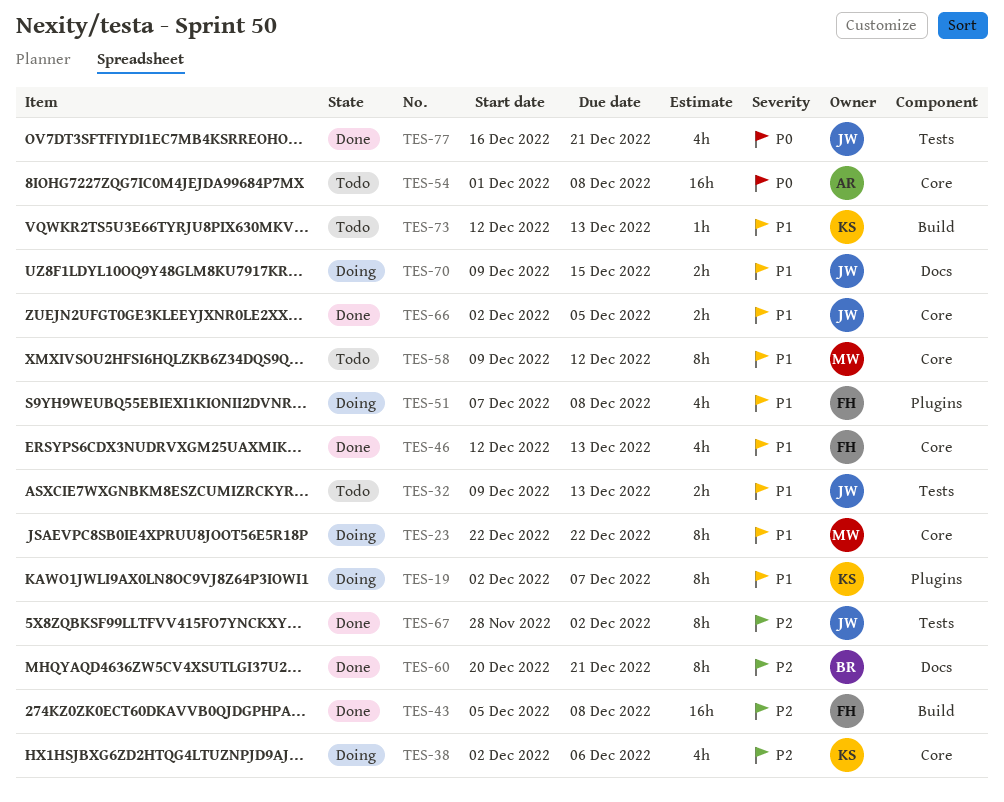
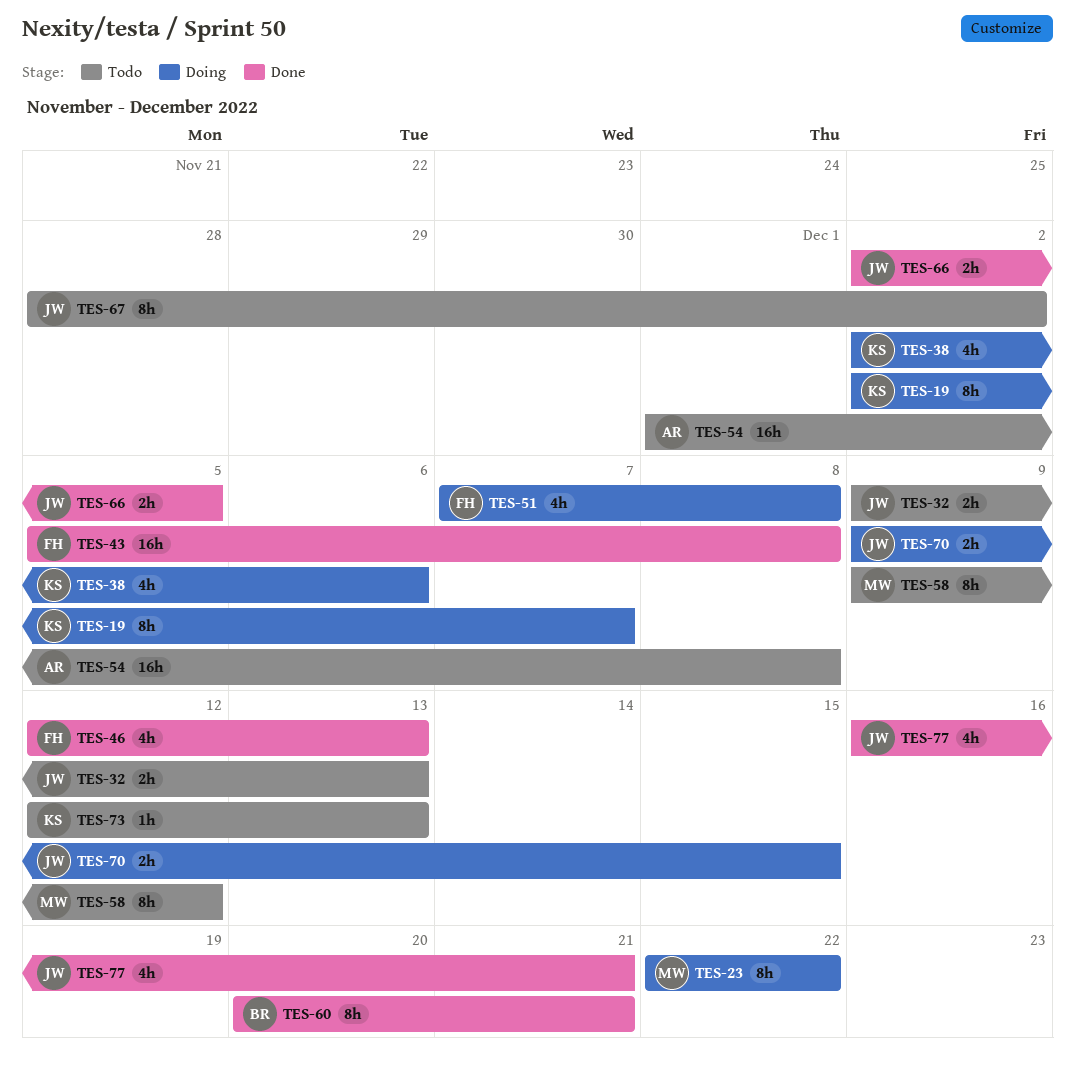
TES-67, status: Done -> Todo

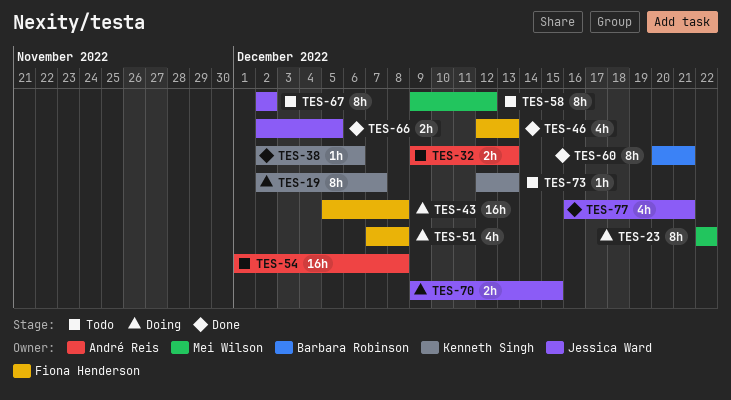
TES-32, owner: Jessica Ward -> André Reis
TES-38, status: Doing -> Done
TES-38, estimate: 4h -> 1h
TES-43, status: Done -> Doing
TES-67, start: Nov 28 -> Dec 2

